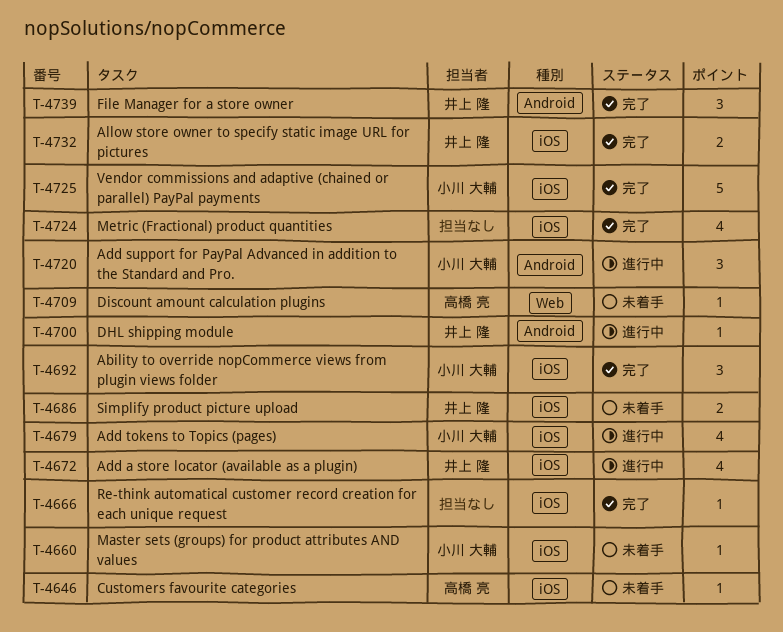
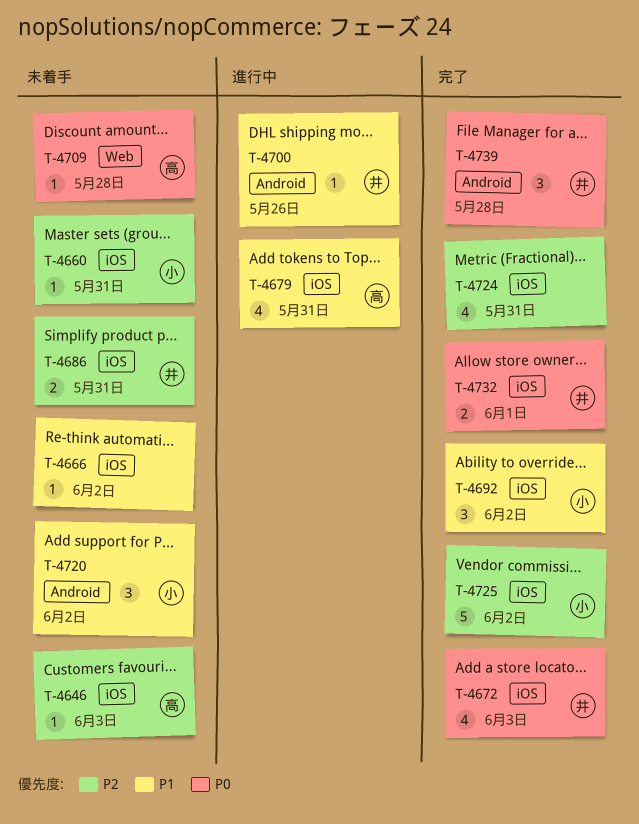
T-4666, status: 完了 -> 未着手
T-4672, status: 進行中 -> 完了
T-4679, owner: 小川 大輔 -> 高橋 亮
T-4720, status: 進行中 -> 未着手

